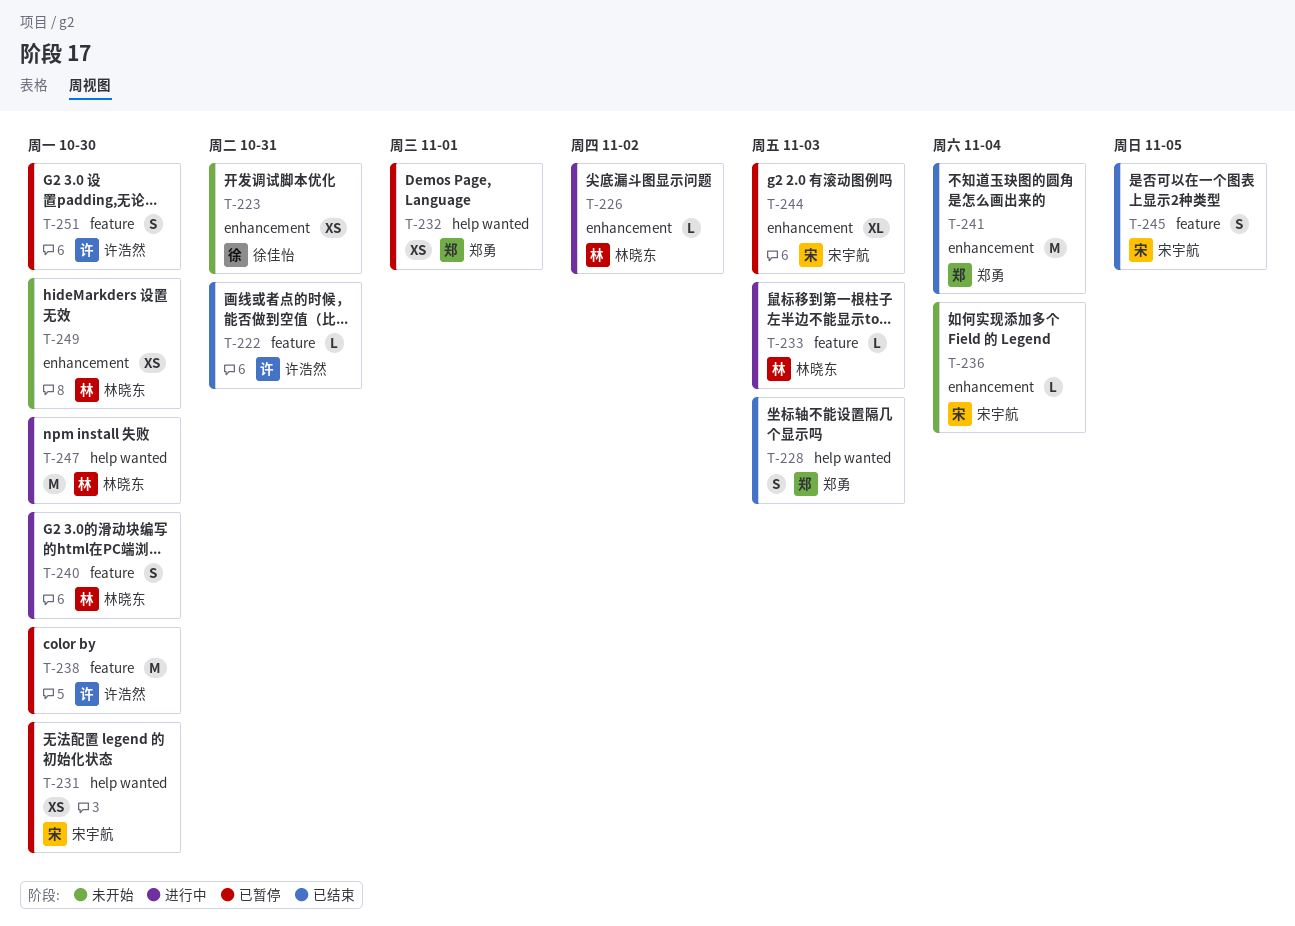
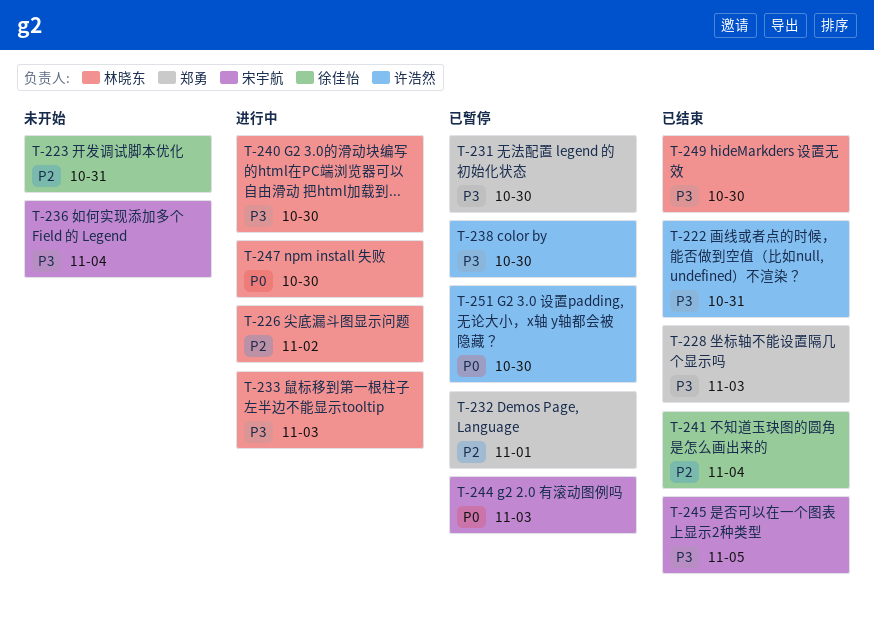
T-231, owner: 宋宇航 -> 郑勇
T-241, owner: 郑勇 -> 徐佳怡
T-249, status: 未开始 -> 已结束

